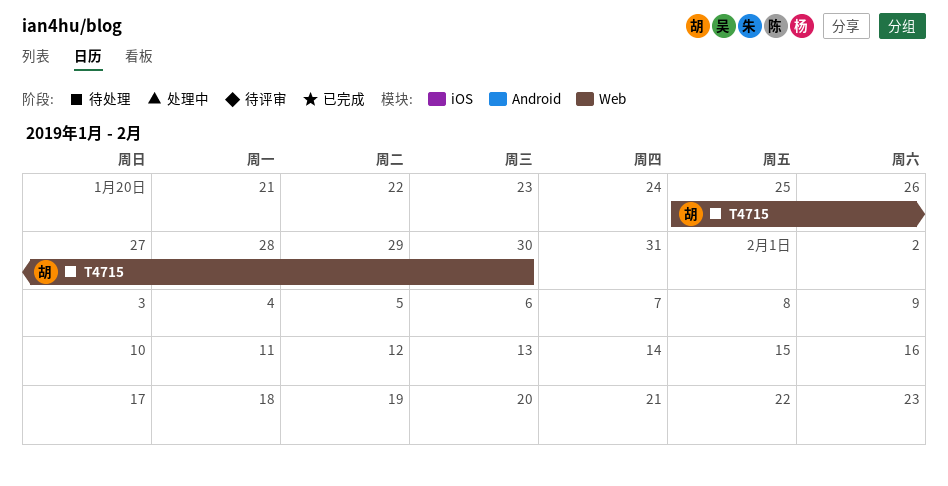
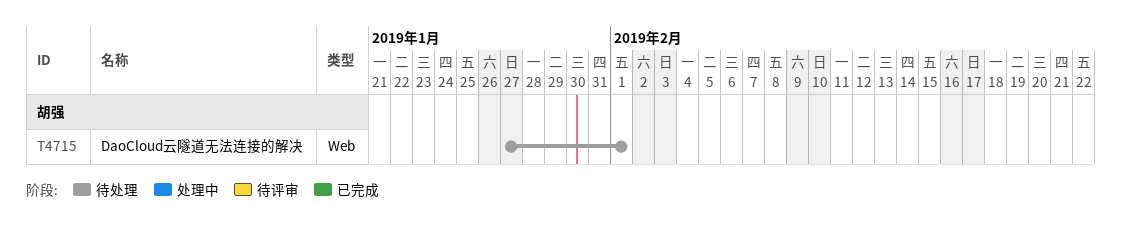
T4715, start: Jan 25 -> Jan 27
T4715, due: Jan 30 -> Feb 1

